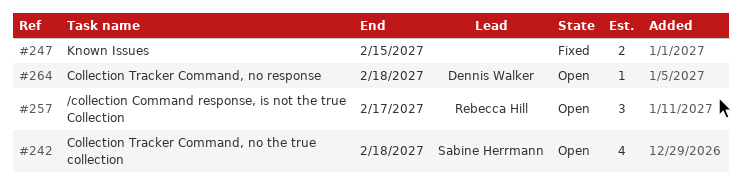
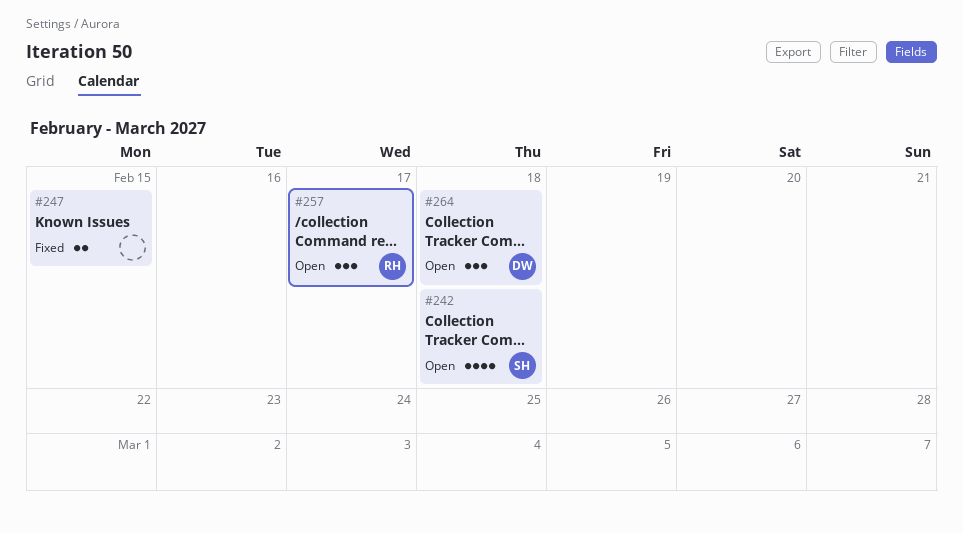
#264, estimate: 1 -> 3

